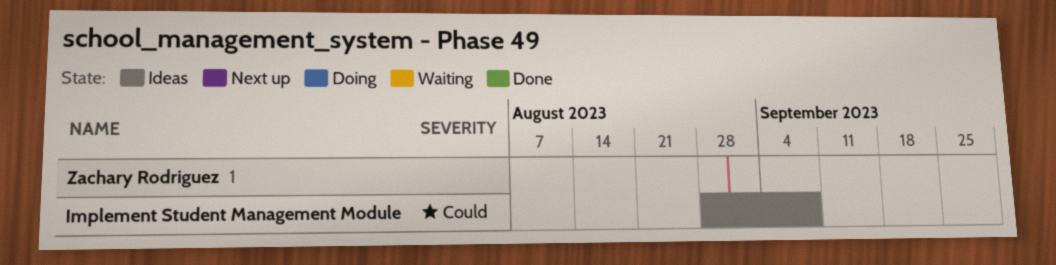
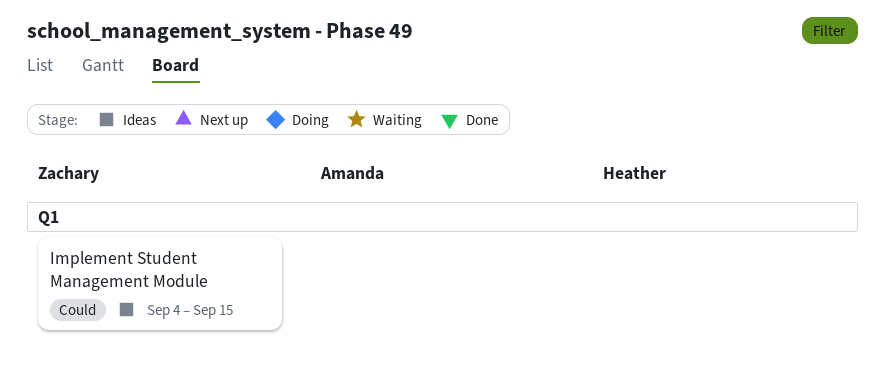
Implement Student Management Module, start: Aug 28 -> Sep 4
Implement Student Management Module, due: Sep 8 -> Sep 15

